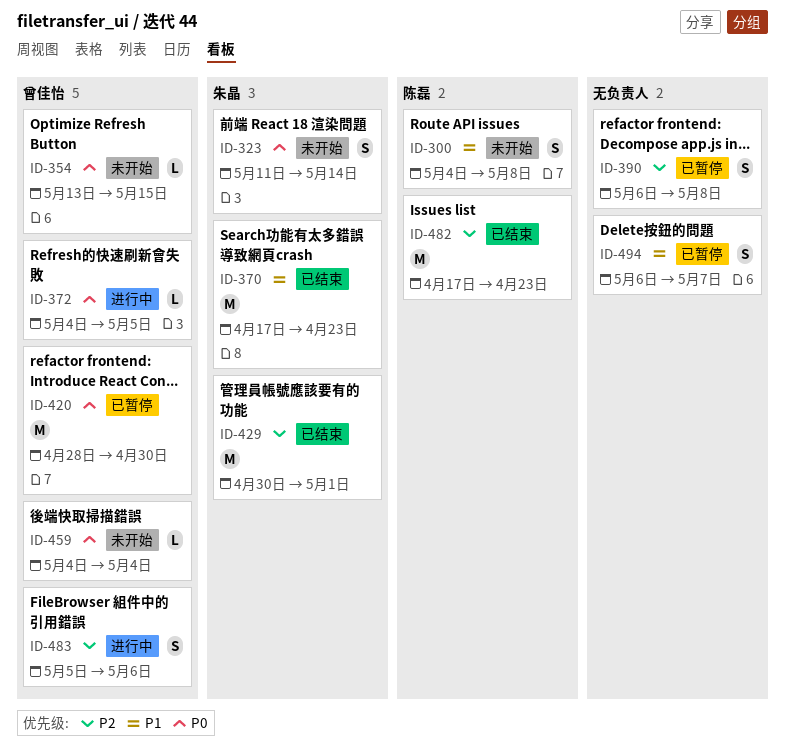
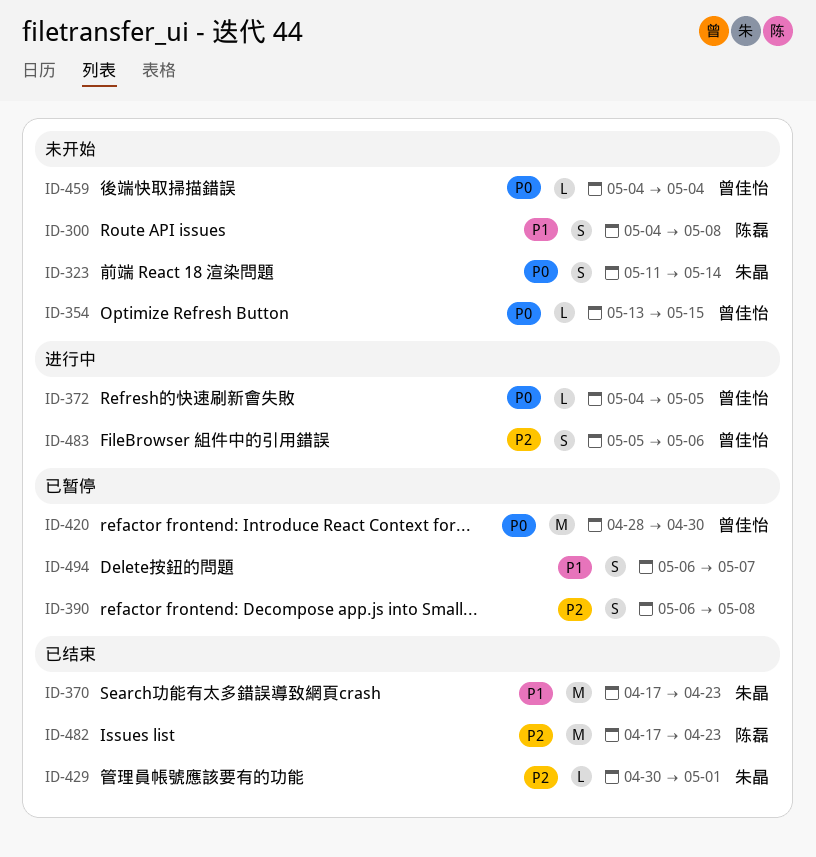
ID-429, estimate: M -> L

